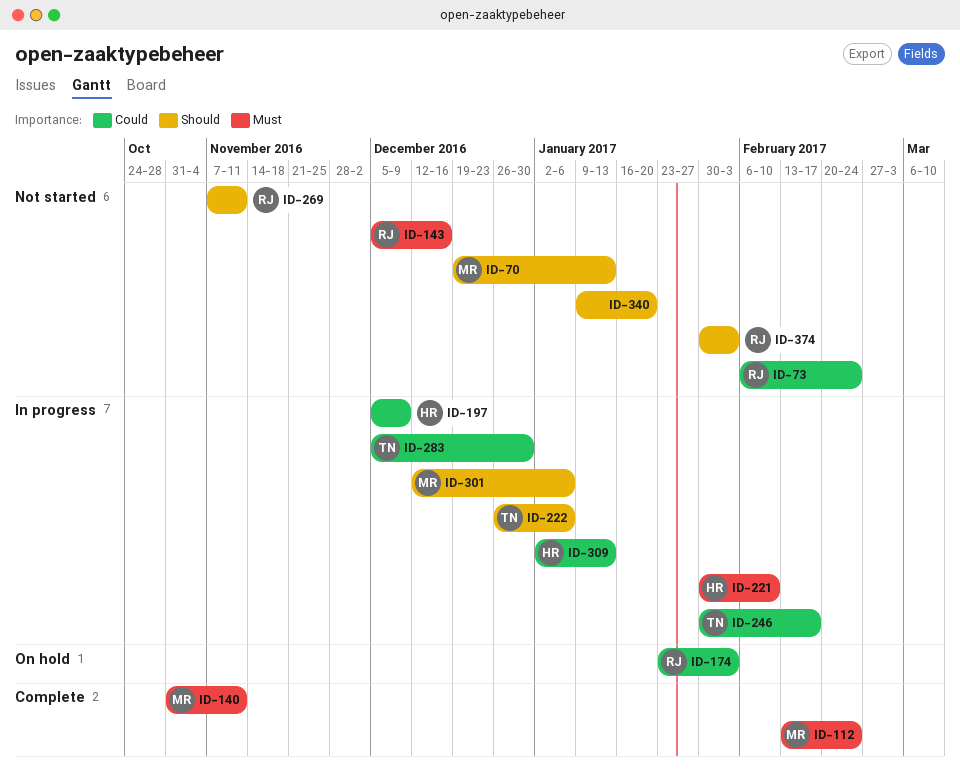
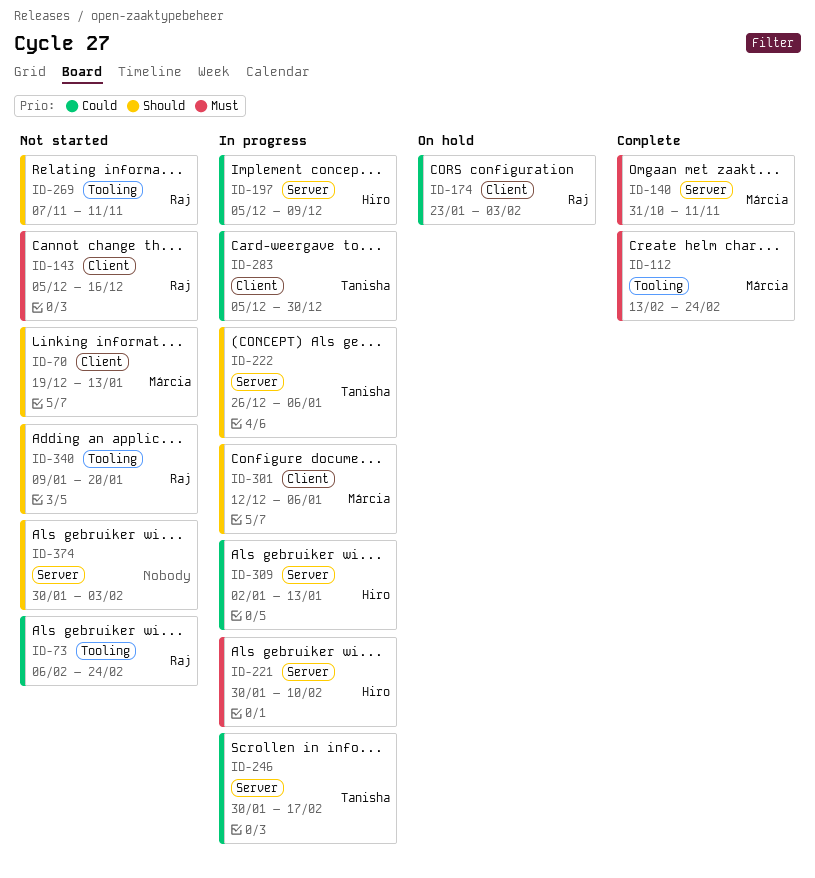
ID-340, owner: none -> Raj
ID-374, owner: Raj -> none

